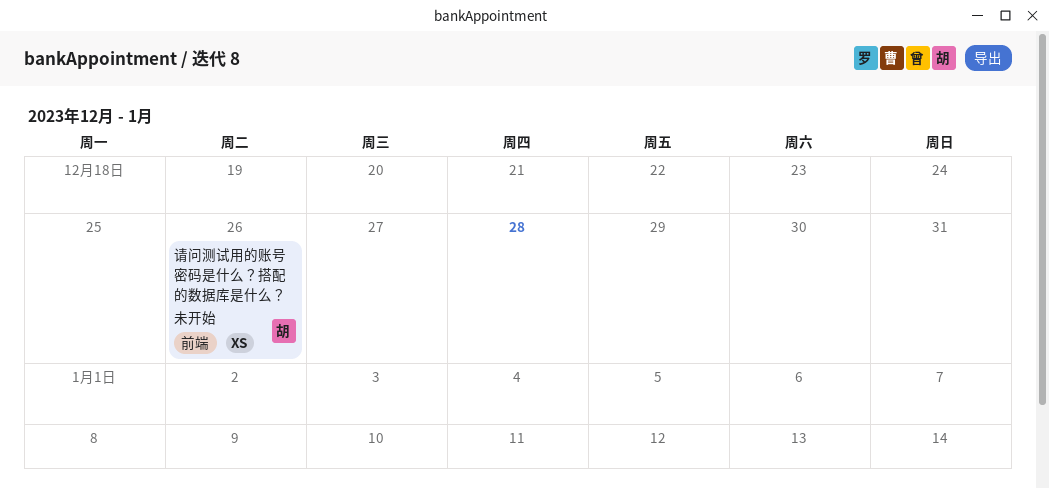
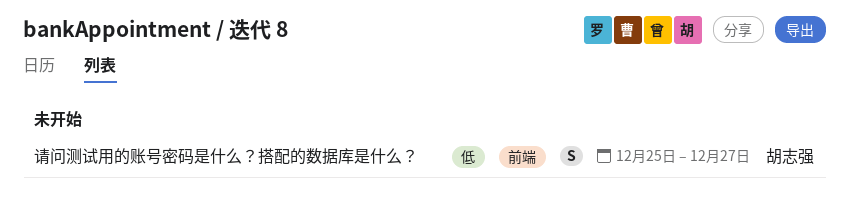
请问测试用的账号密码是什么？搭配的数据库是什么？, estimate: XS -> S
请问测试用的账号密码是什么？搭配的数据库是什么？, due: Dec 26 -> Dec 27

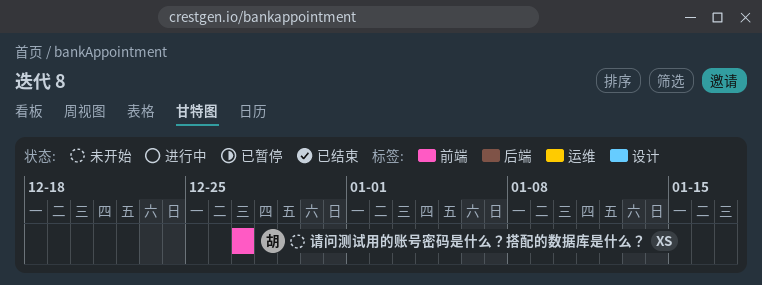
请问测试用的账号密码是什么？搭配的数据库是什么？, estimate: S -> XS
请问测试用的账号密码是什么？搭配的数据库是什么？, start: Dec 25 -> Dec 27

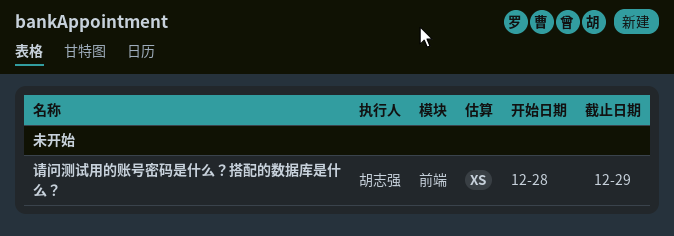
请问测试用的账号密码是什么？搭配的数据库是什么？, start: Dec 27 -> Dec 28
请问测试用的账号密码是什么？搭配的数据库是什么？, due: Dec 27 -> Dec 29

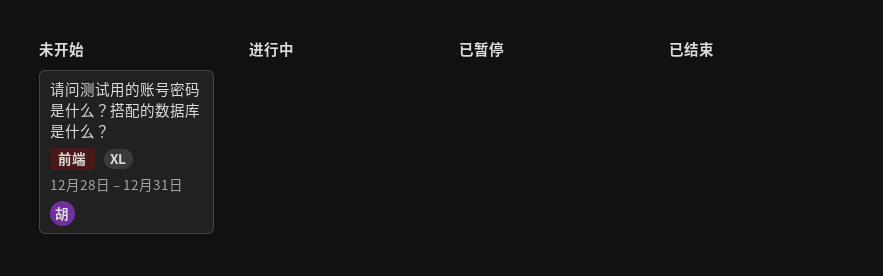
请问测试用的账号密码是什么？搭配的数据库是什么？, estimate: XS -> XL
请问测试用的账号密码是什么？搭配的数据库是什么？, due: Dec 29 -> Dec 31

